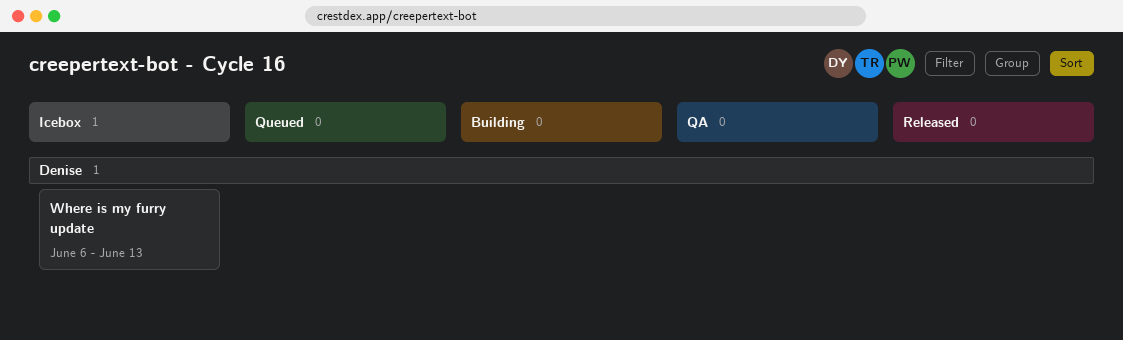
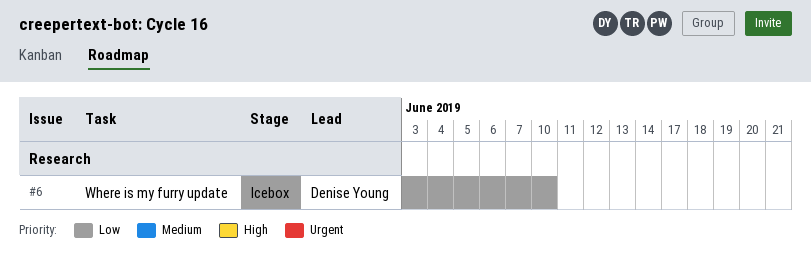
Where is my furry update, start: Jun 6 -> Jun 3
Where is my furry update, due: Jun 13 -> Jun 10

